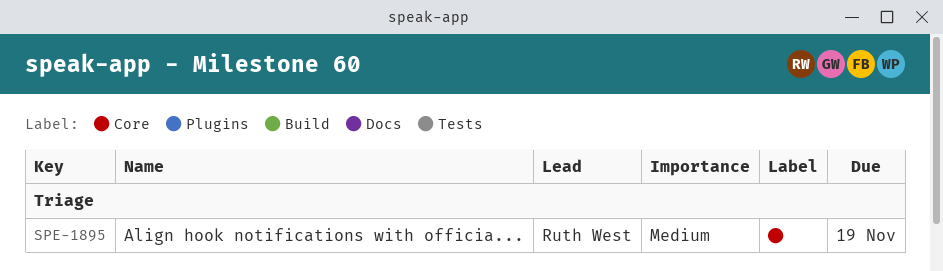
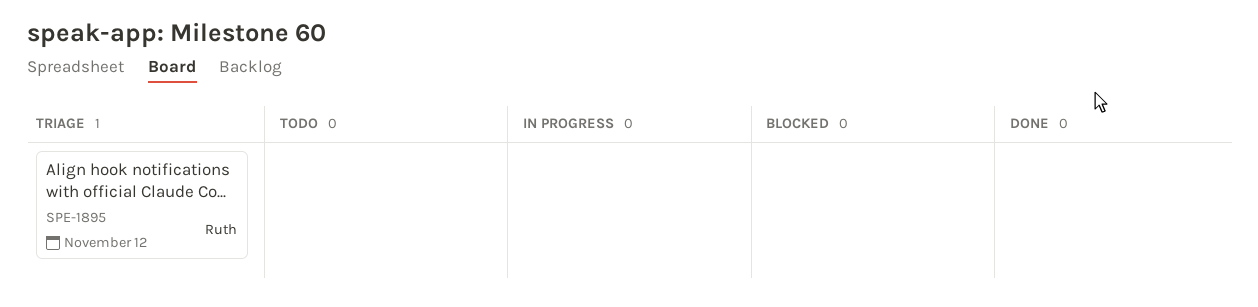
SPE-1895, due: Nov 19 -> Nov 12

